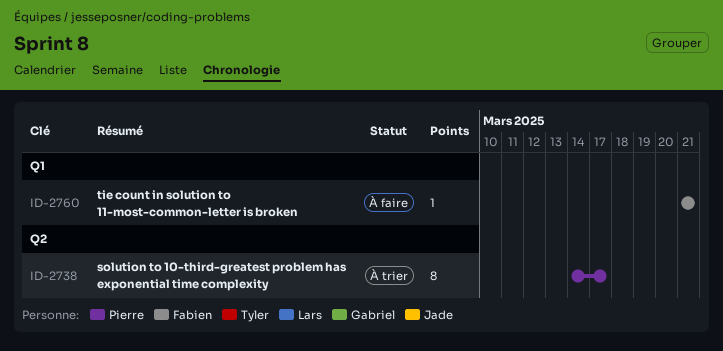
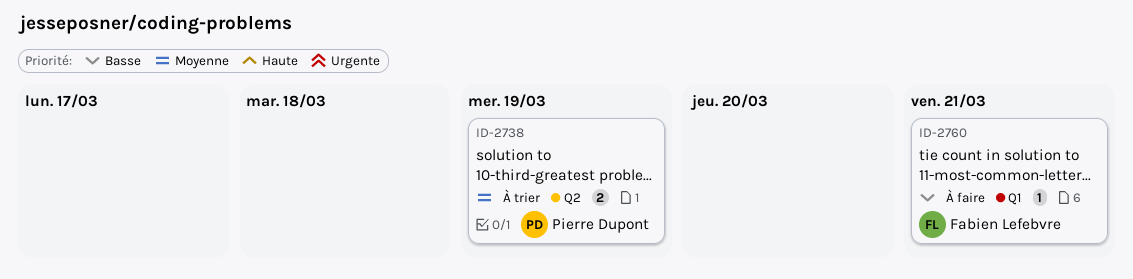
ID-2738, estimate: 8 -> 2
ID-2738, due: Mar 17 -> Mar 19

